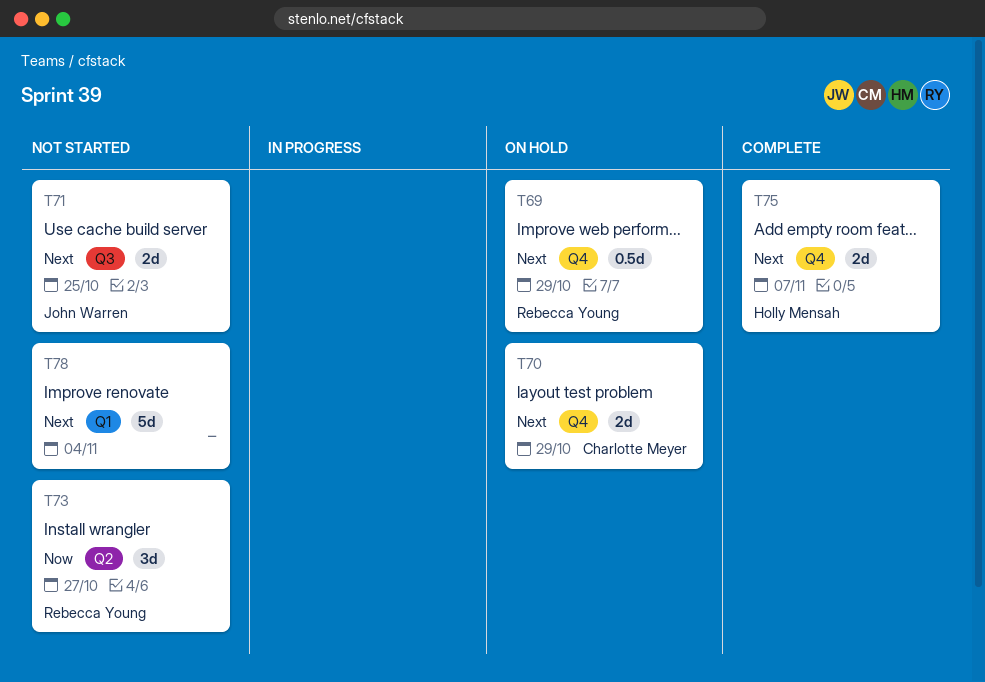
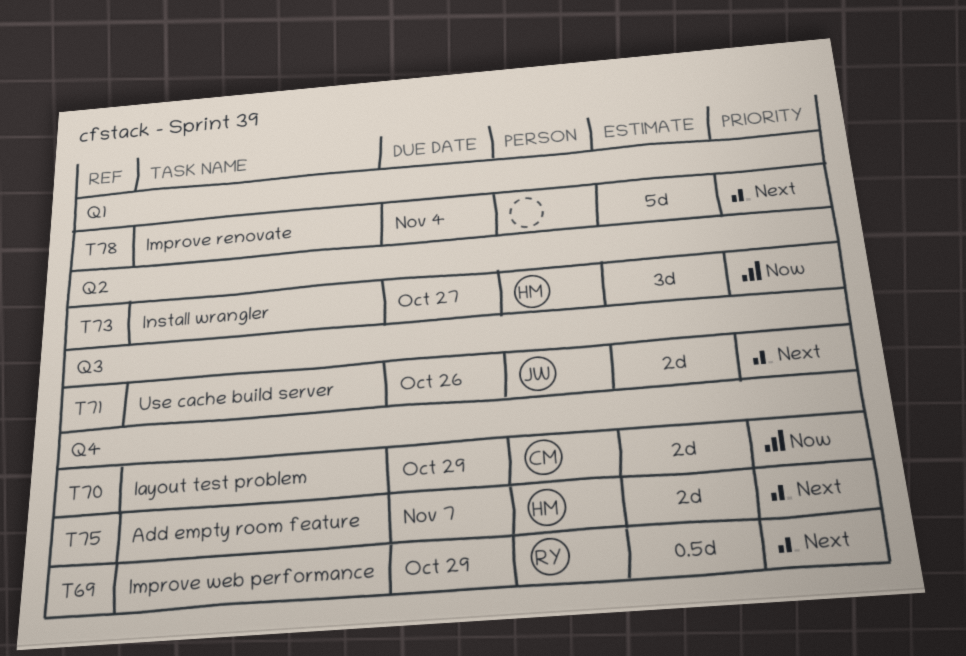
T70, priority: Next -> Now
T71, due: Oct 25 -> Oct 26
T73, owner: Rebecca Young -> Holly Mensah

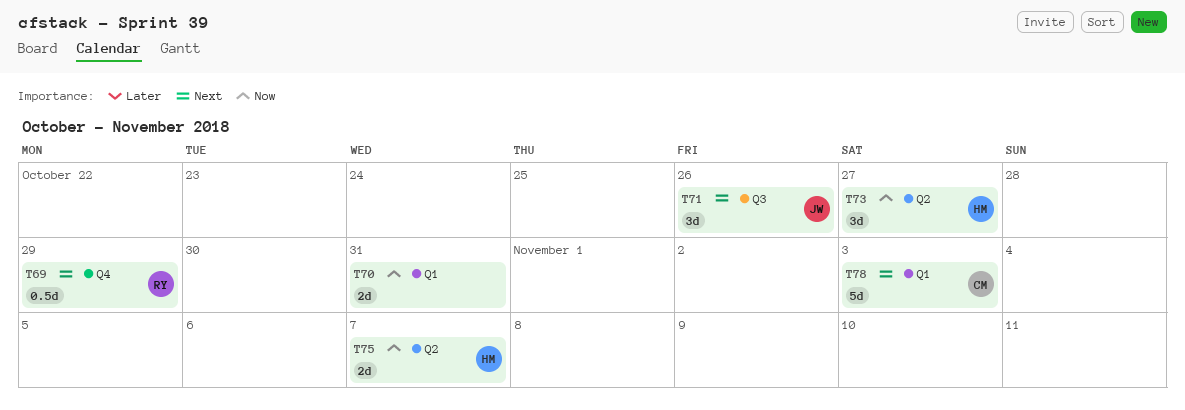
T70, owner: CM -> none
T70, label: Q4 -> Q1
T70, due: Oct 29 -> Oct 31
T71, estimate: 2d -> 3d
T75, priority: Next -> Now
T75, label: Q4 -> Q2
T78, owner: none -> CM
T78, due: Nov 4 -> Nov 3

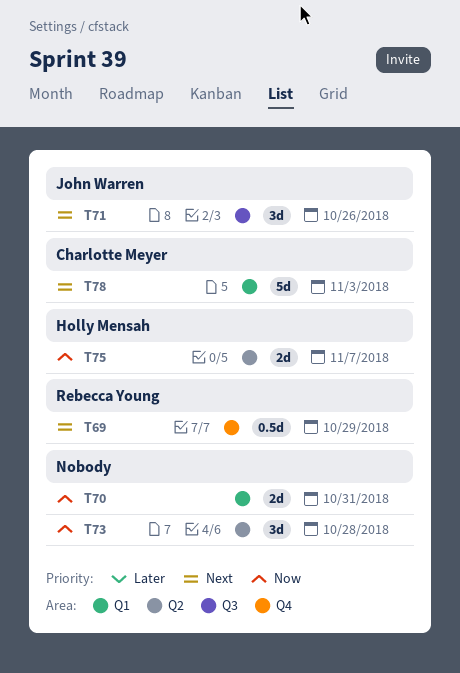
T73, owner: Holly Mensah -> none
T73, due: Oct 27 -> Oct 28

